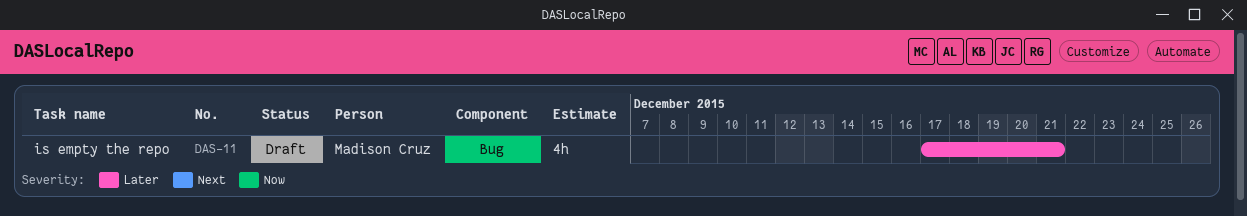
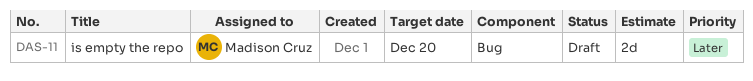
DAS-11, estimate: 4h -> 2d
DAS-11, due: Dec 21 -> Dec 20

